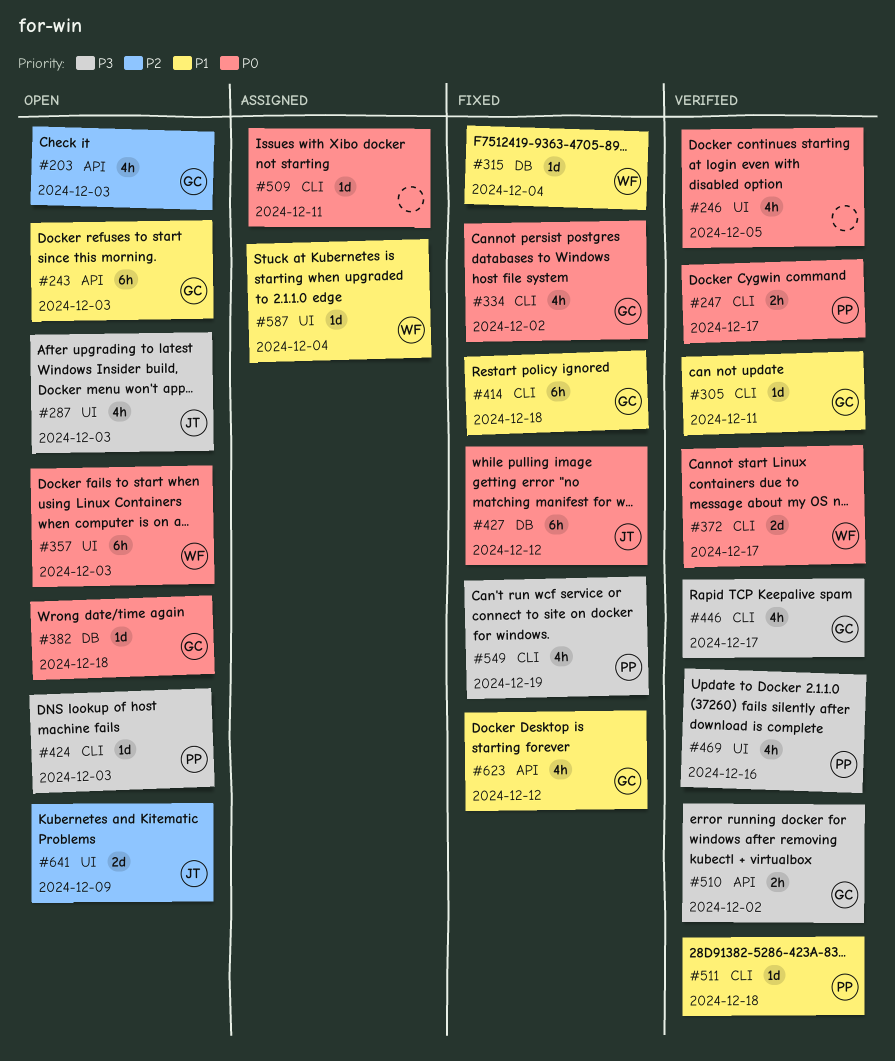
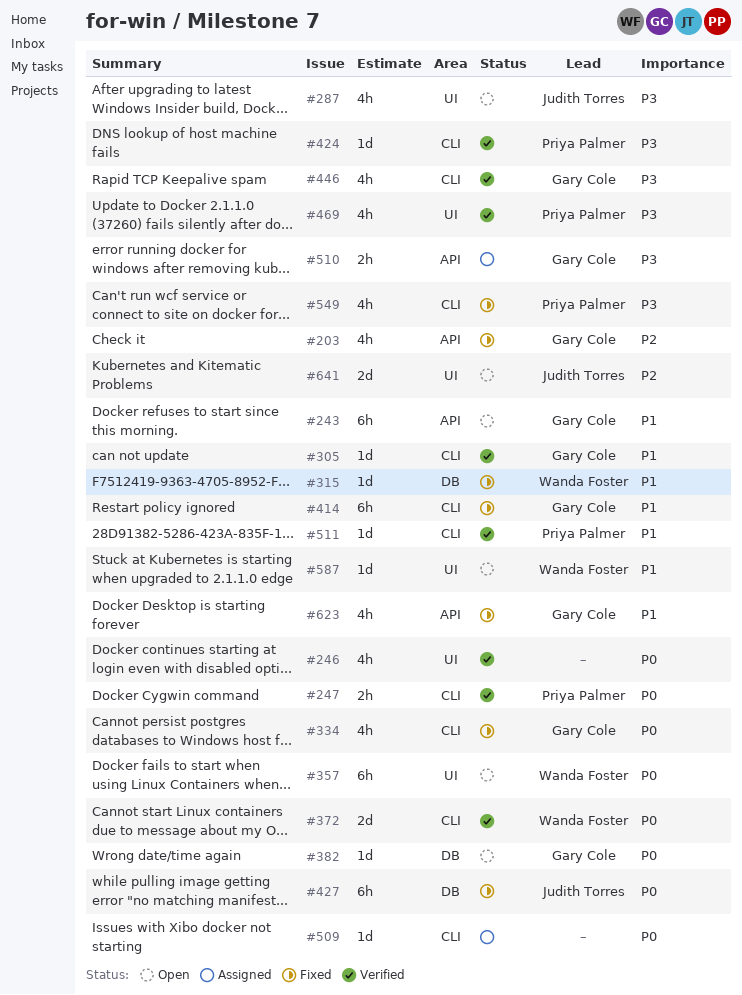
#203, status: Open -> Fixed
#424, status: Open -> Verified
#510, status: Verified -> Assigned
#587, status: Assigned -> Open

